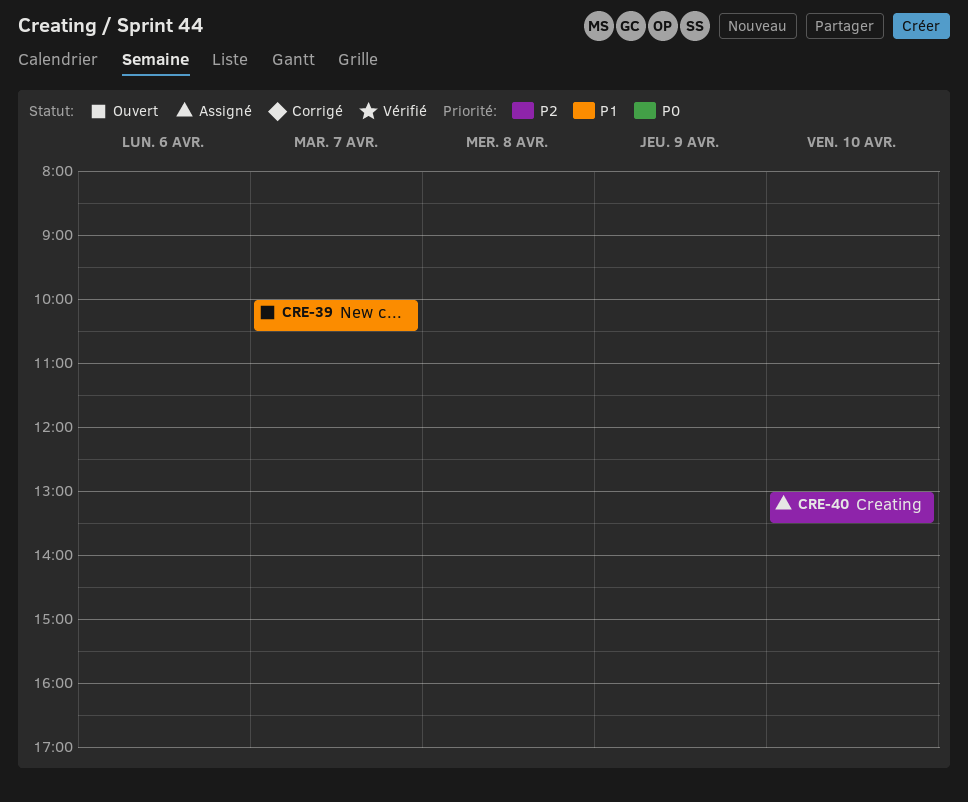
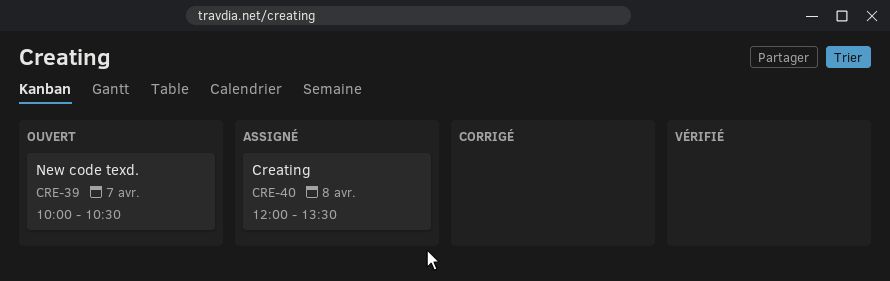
CRE-40, day: Apr 10 -> Apr 8
CRE-40, begins: 13:00 -> 12:00

